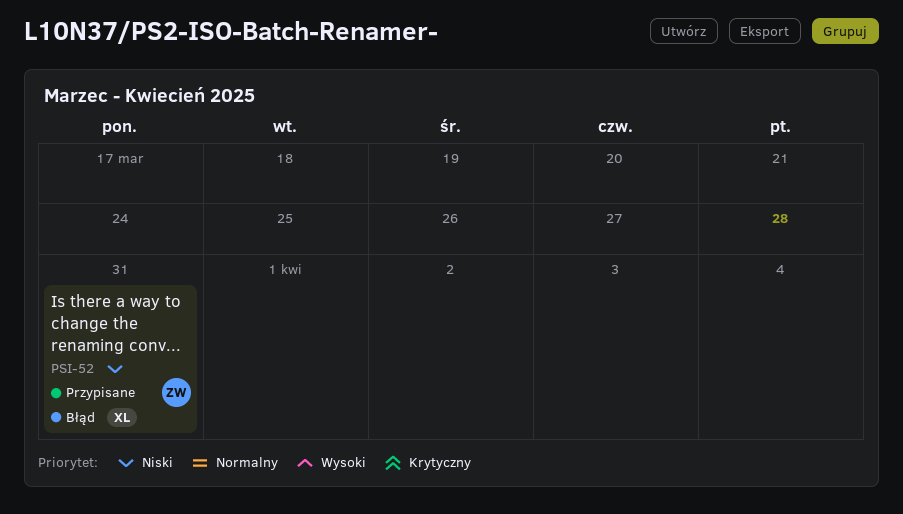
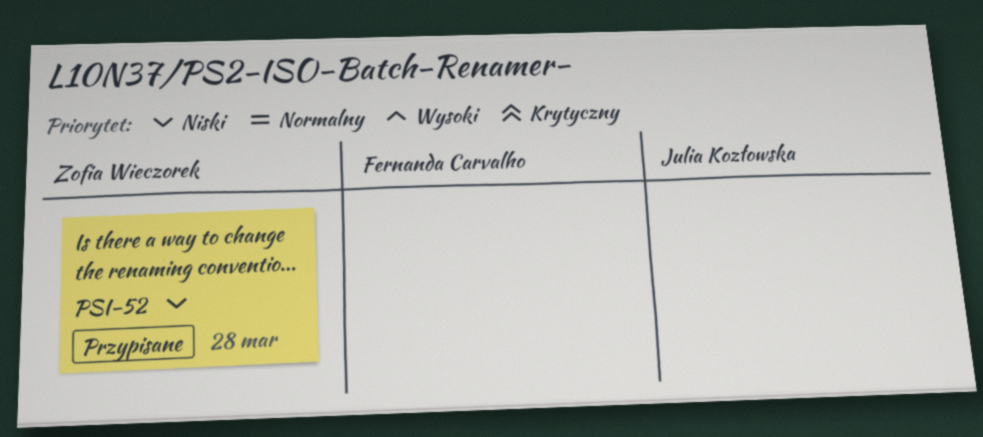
PSI-52, due: Mar 31 -> Mar 28

